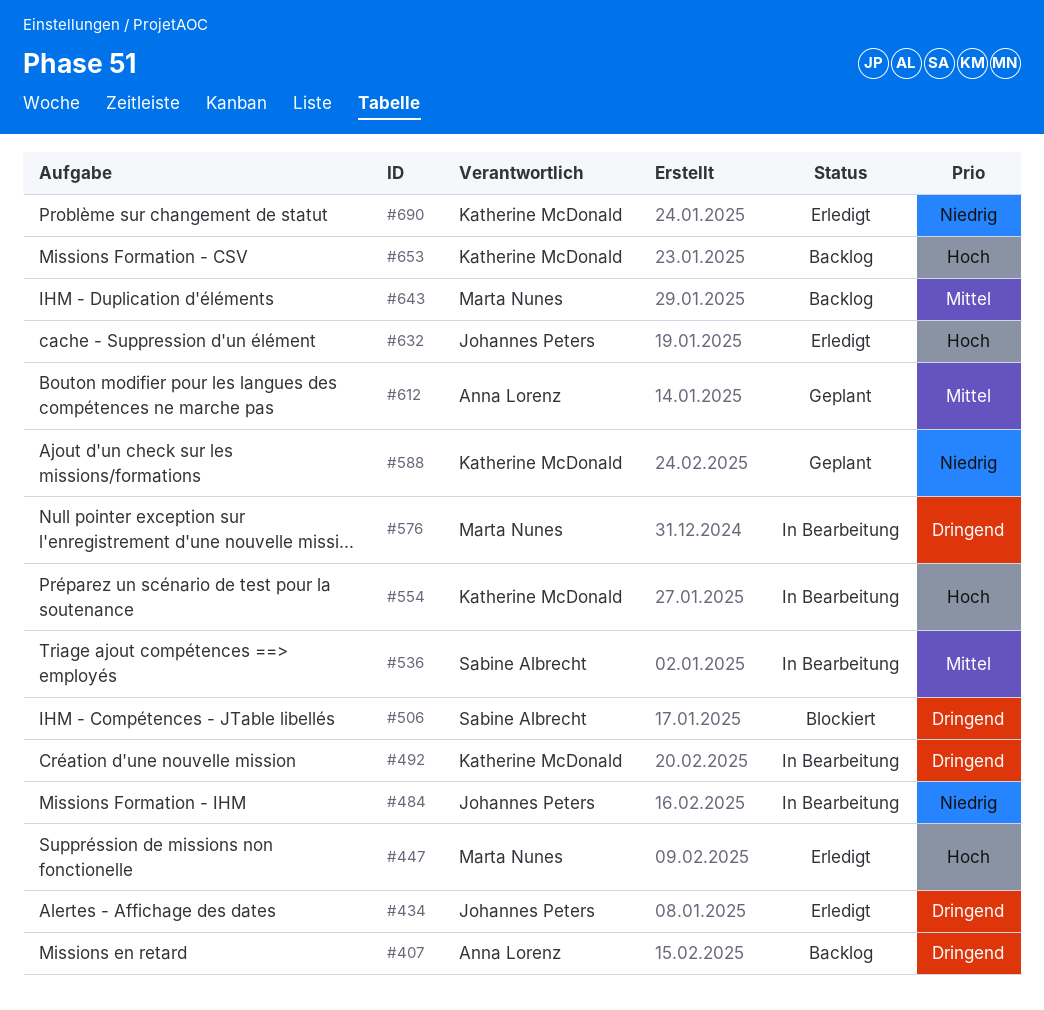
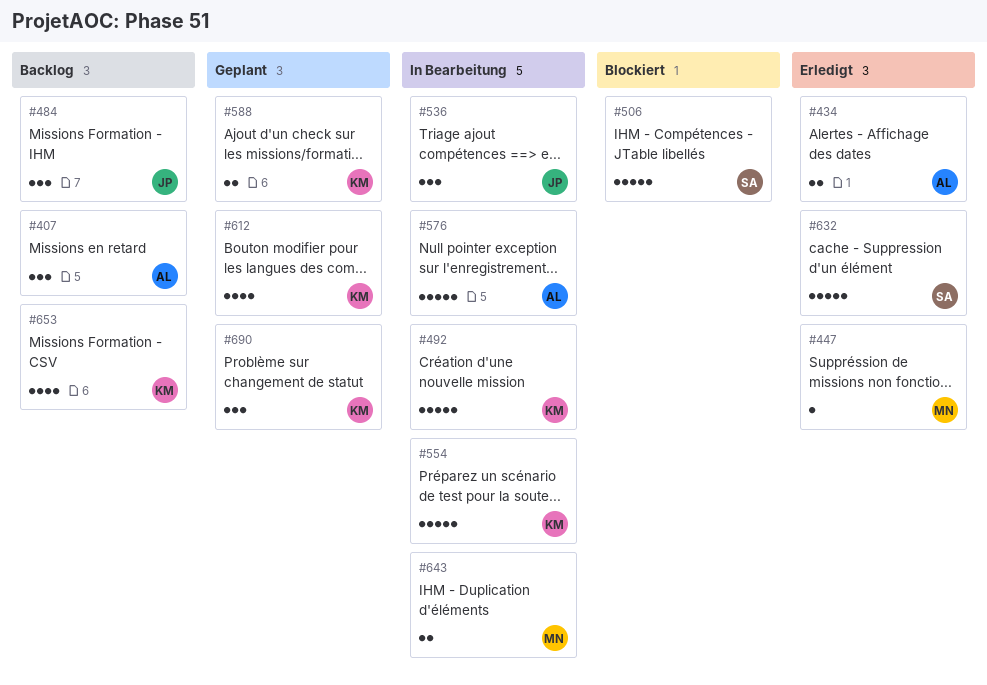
#434, owner: Johannes Peters -> Anna Lorenz
#484, status: In Bearbeitung -> Backlog
#536, owner: Sabine Albrecht -> Johannes Peters
#576, owner: Marta Nunes -> Anna Lorenz
#612, owner: Anna Lorenz -> Katherine McDonald
#632, owner: Johannes Peters -> Sabine Albrecht
#643, status: Backlog -> In Bearbeitung
#690, status: Erledigt -> Geplant

